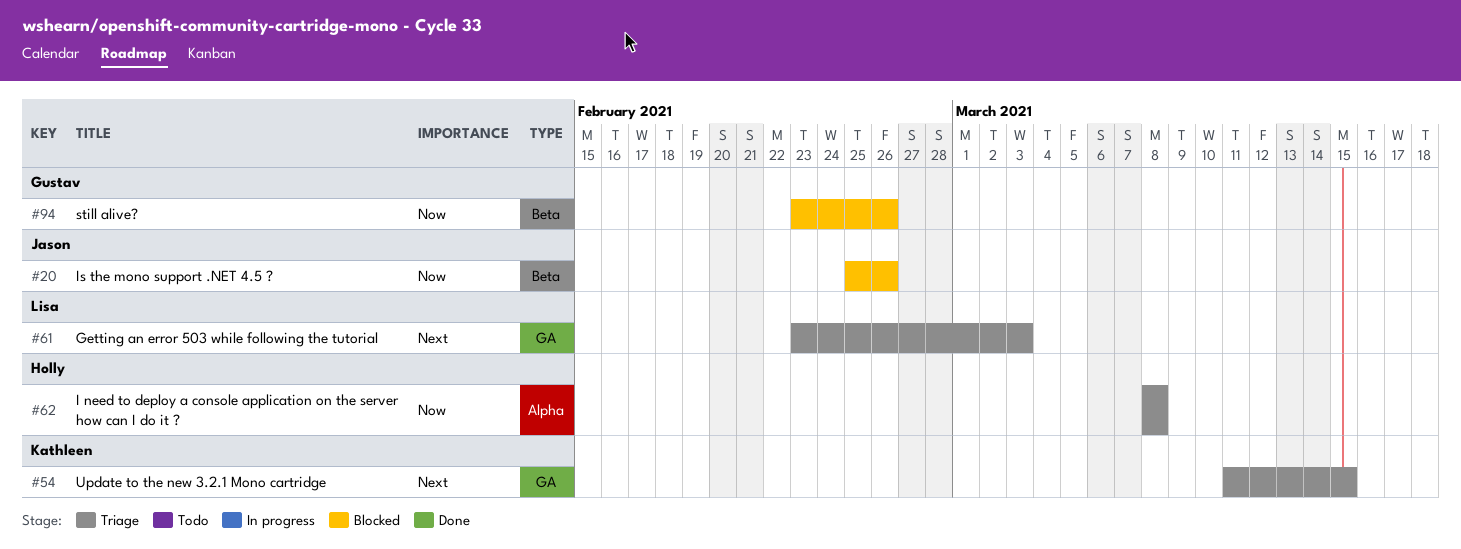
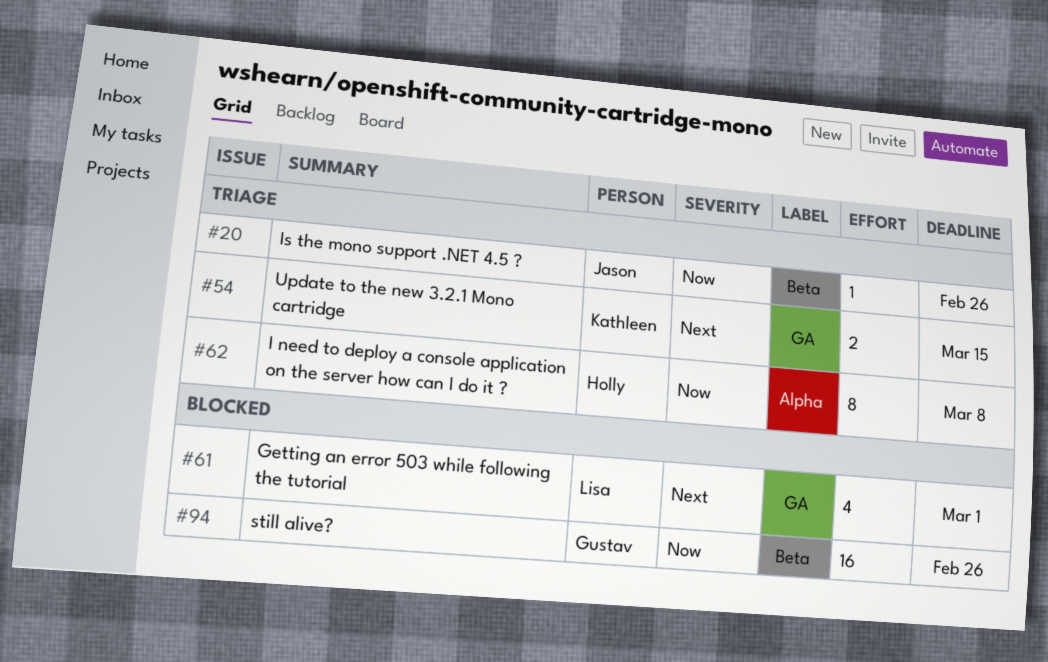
#20, status: Blocked -> Triage
#61, status: Triage -> Blocked
#61, due: Mar 3 -> Mar 1

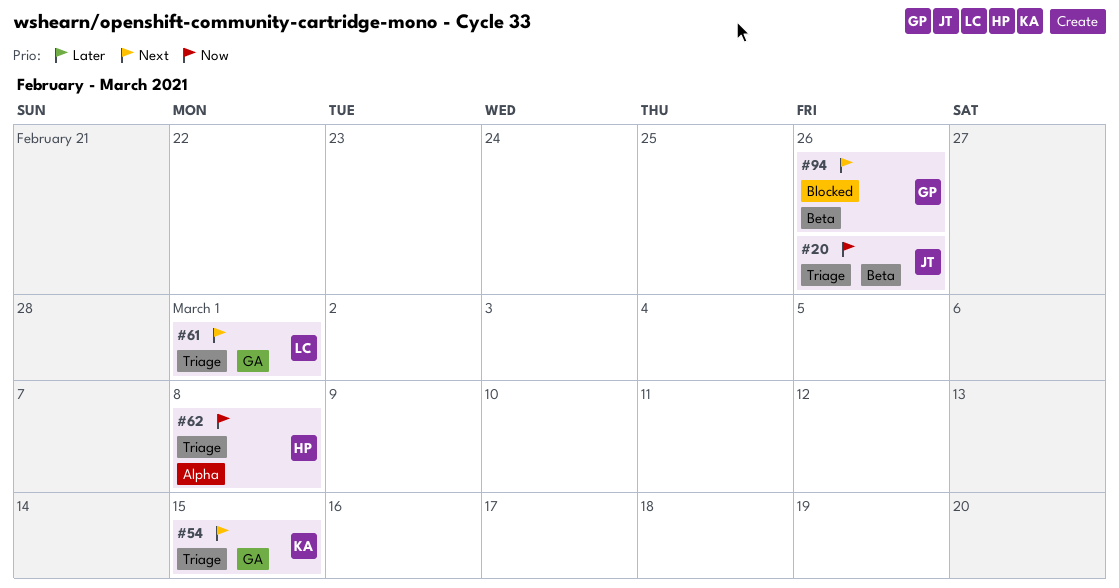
#61, status: Blocked -> Triage
#94, priority: Now -> Next

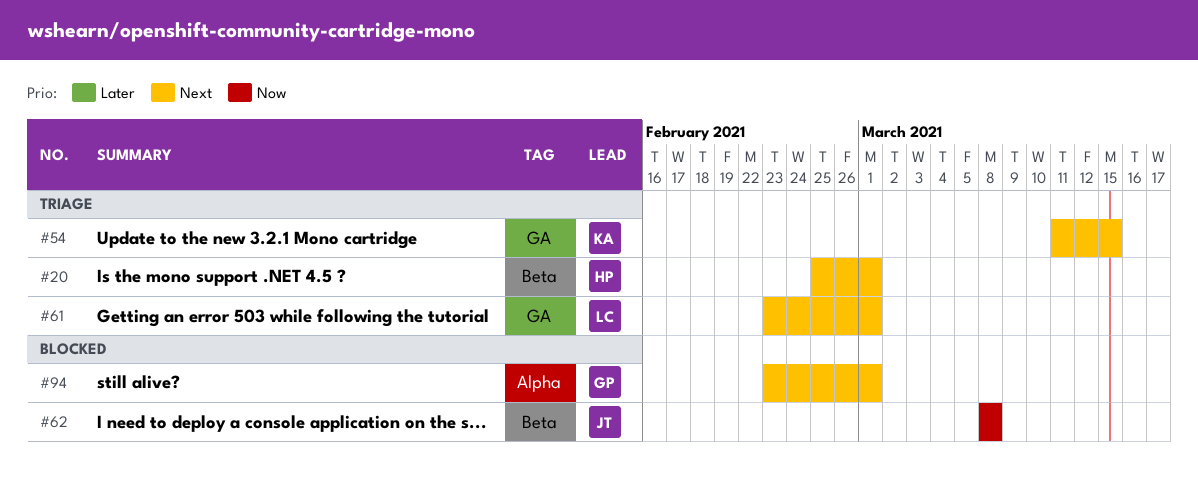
#20, owner: JT -> HP
#20, priority: Now -> Next
#20, due: Feb 26 -> Mar 1
#62, status: Triage -> Blocked
#62, owner: HP -> JT
#62, label: Alpha -> Beta
#94, label: Beta -> Alpha
#94, due: Feb 26 -> Mar 1

